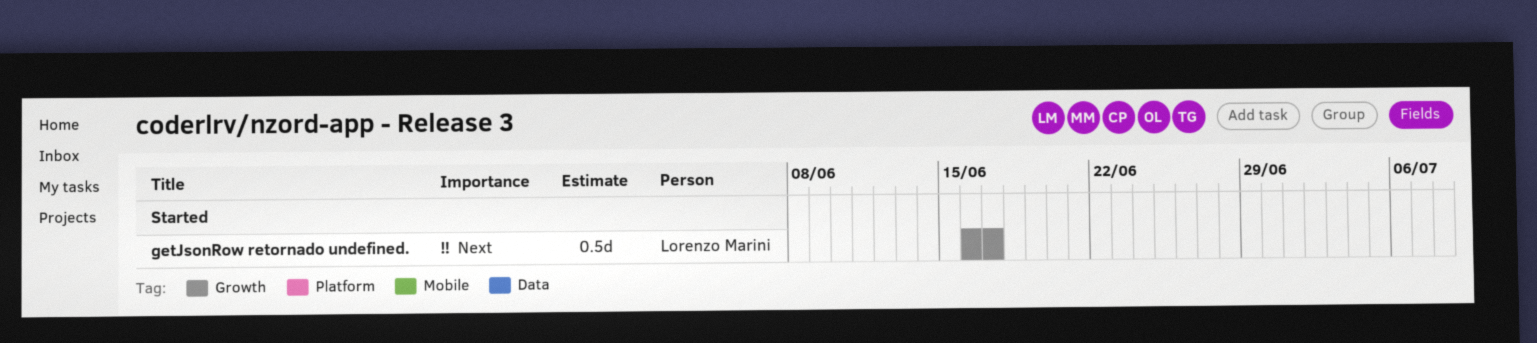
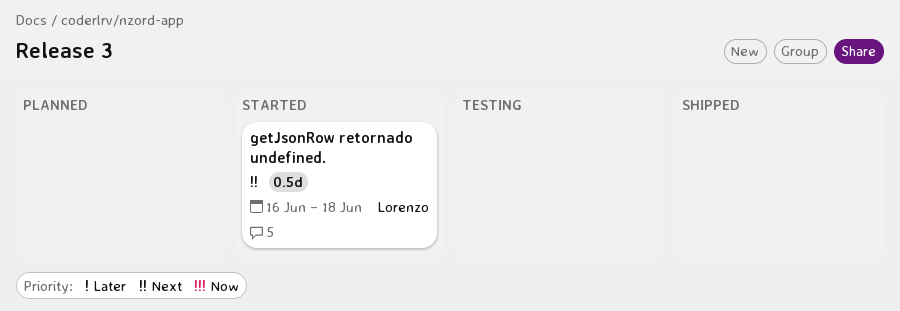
getJsonRow retornado undefined., due: Jun 17 -> Jun 18

